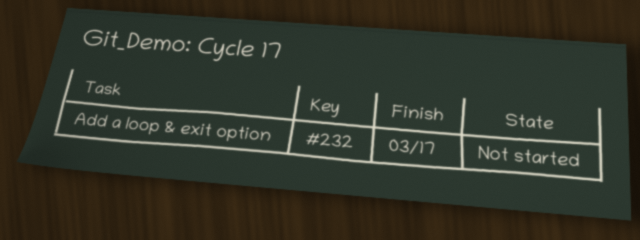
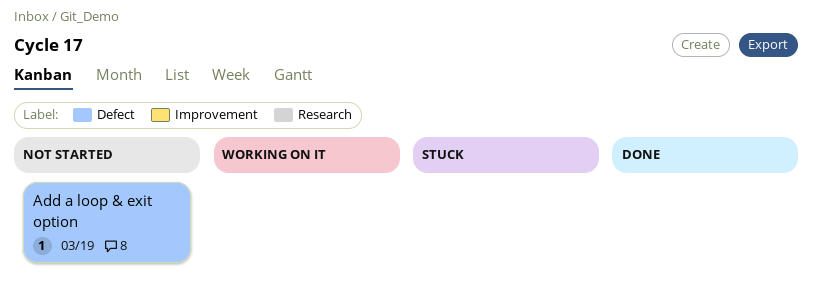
Add a loop & exit option, due: Mar 17 -> Mar 19

